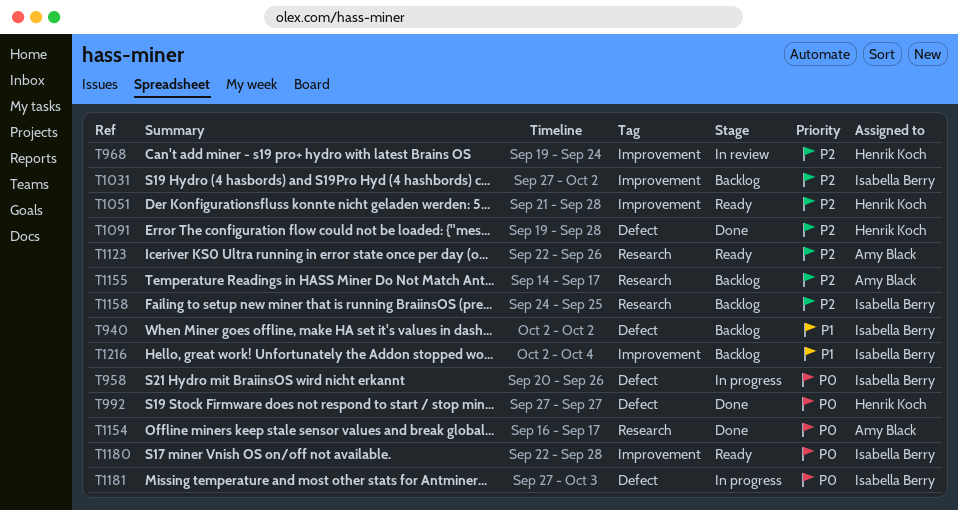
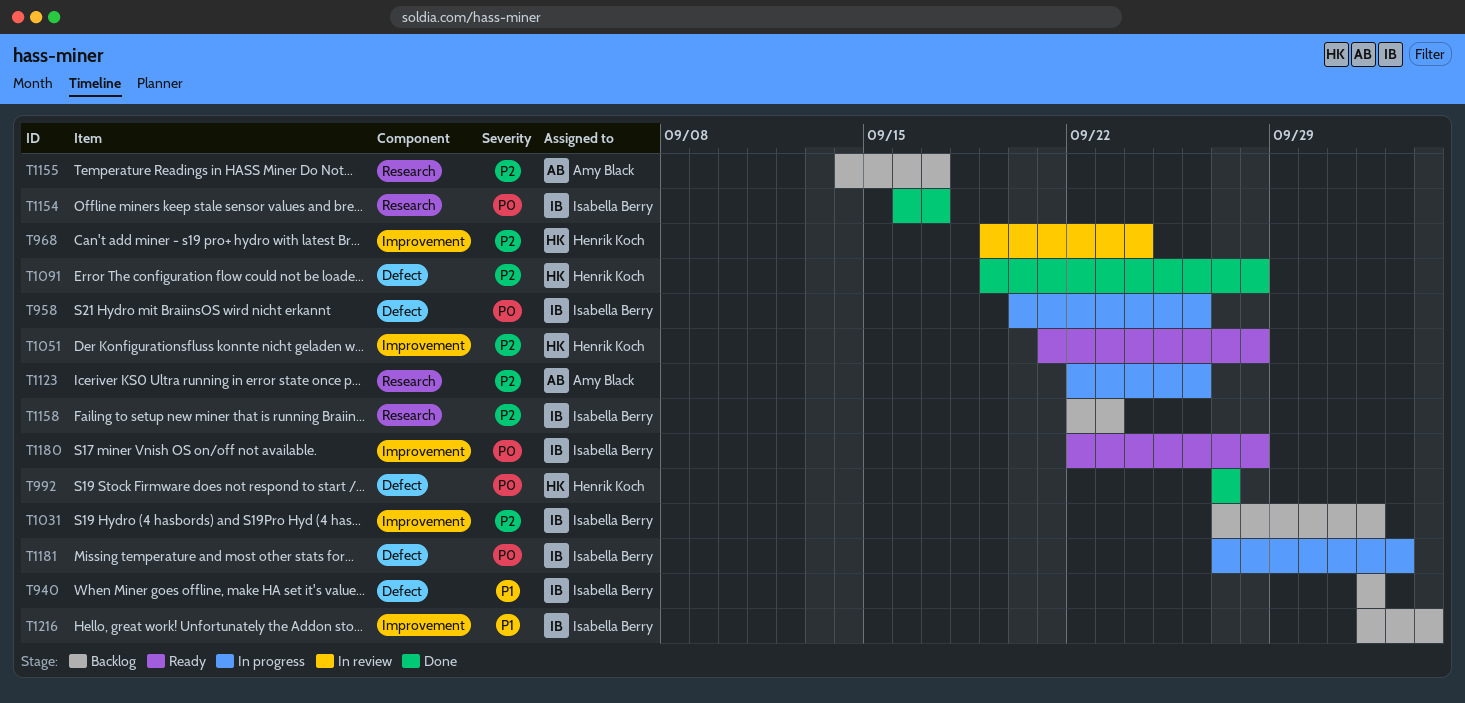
T1123, status: Ready -> In progress
T1154, owner: Amy Black -> Isabella Berry
T1158, start: Sep 24 -> Sep 22
T1158, due: Sep 25 -> Sep 23

